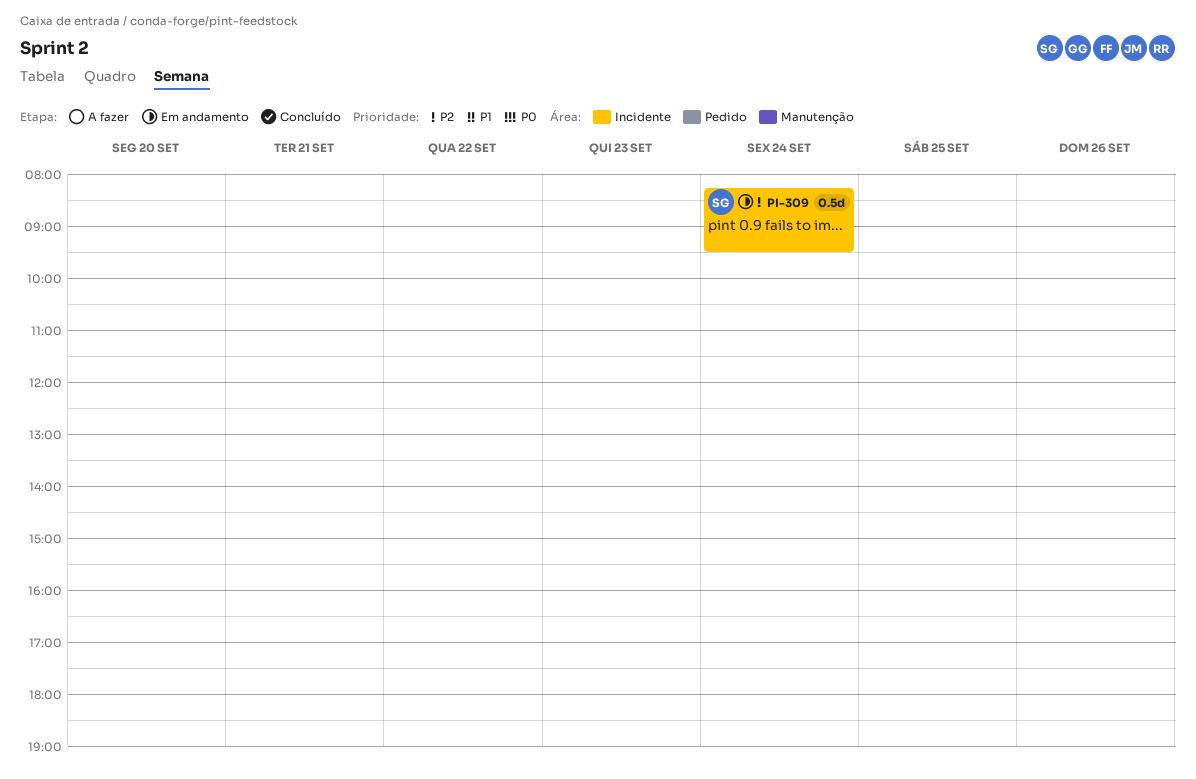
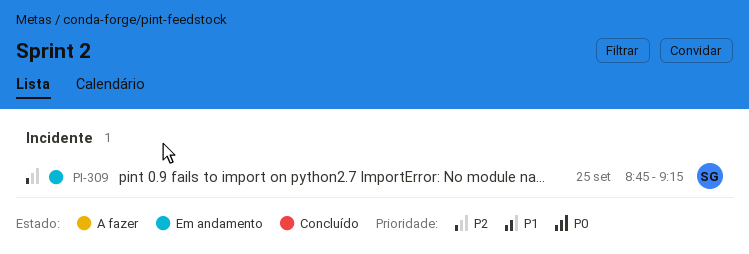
PI-309, day: Sep 24 -> Sep 25
PI-309, begins: 08:15 -> 08:45
PI-309, ends: 09:30 -> 09:15

